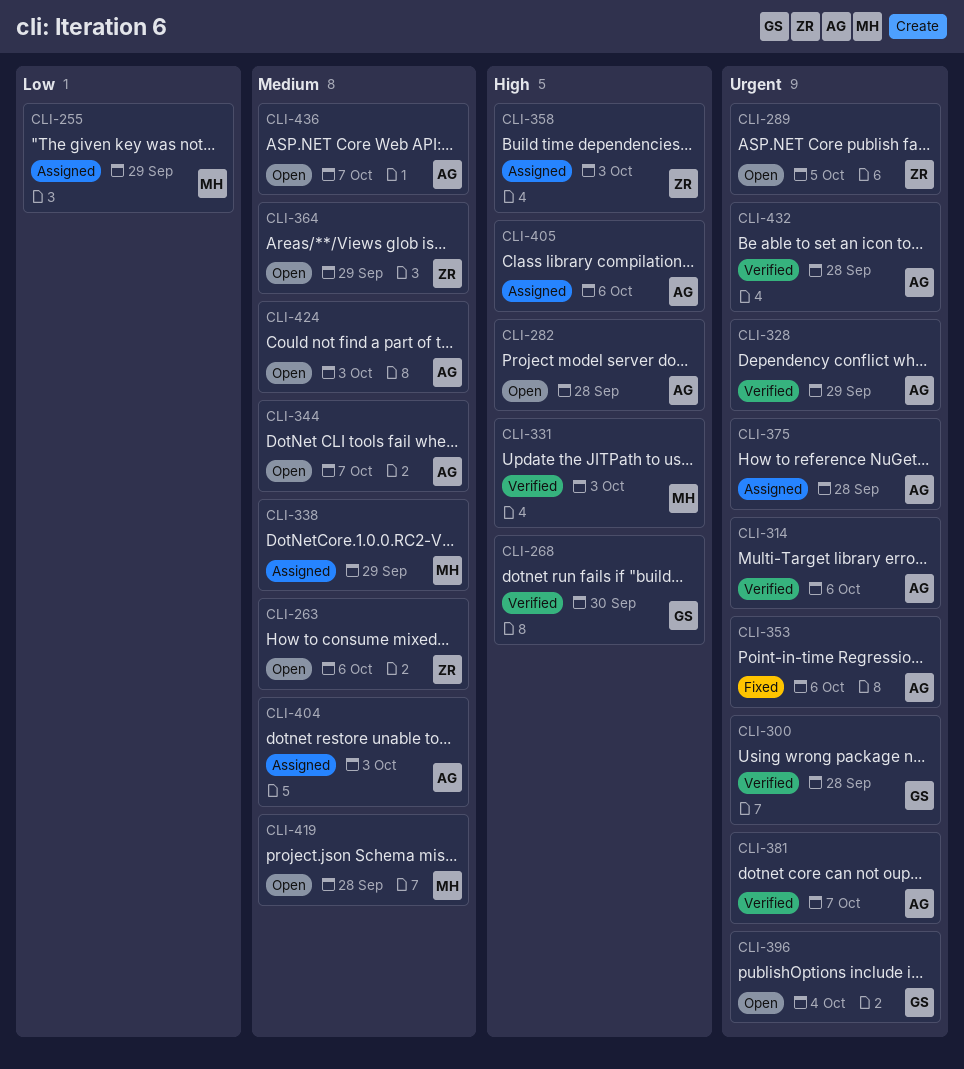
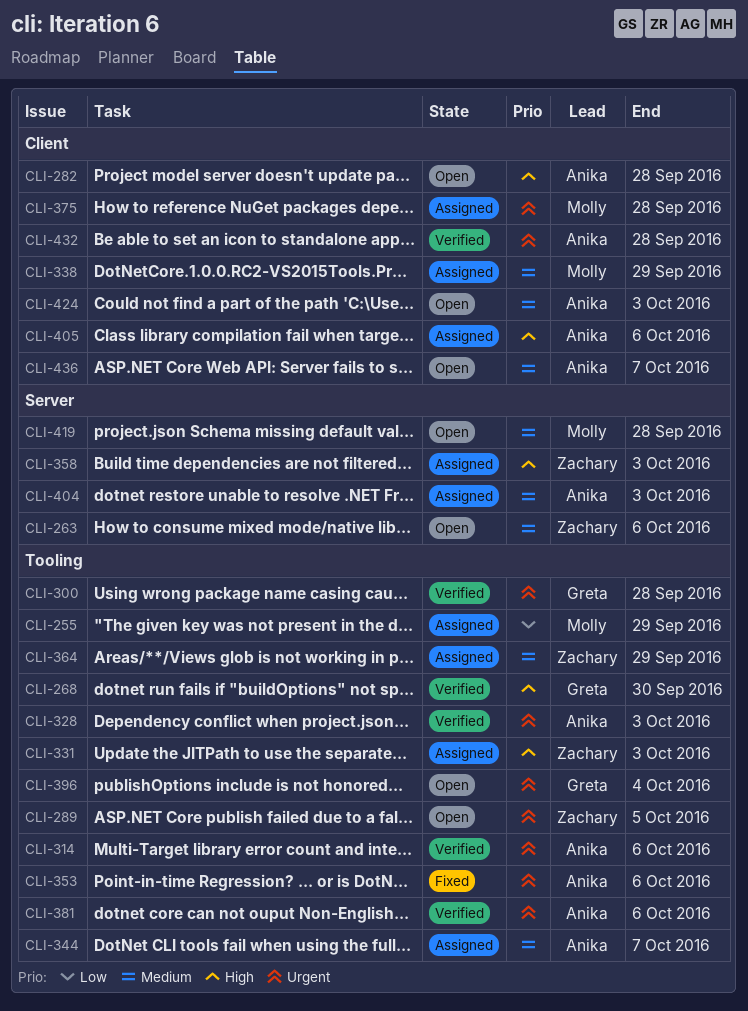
CLI-328, due: Sep 29 -> Oct 3
CLI-331, status: Verified -> Assigned
CLI-331, owner: Molly -> Zachary
CLI-344, status: Open -> Assigned
CLI-364, status: Open -> Assigned
CLI-375, owner: Anika -> Molly
CLI-381, due: Oct 7 -> Oct 6

